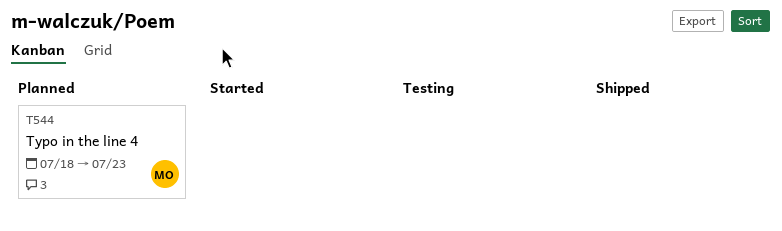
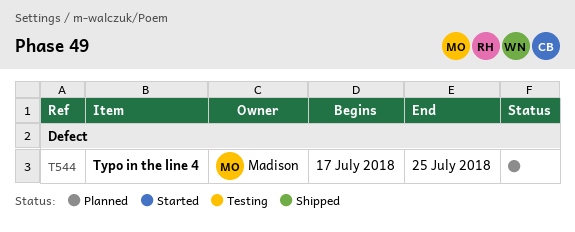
T544, start: Jul 18 -> Jul 17
T544, due: Jul 23 -> Jul 25

